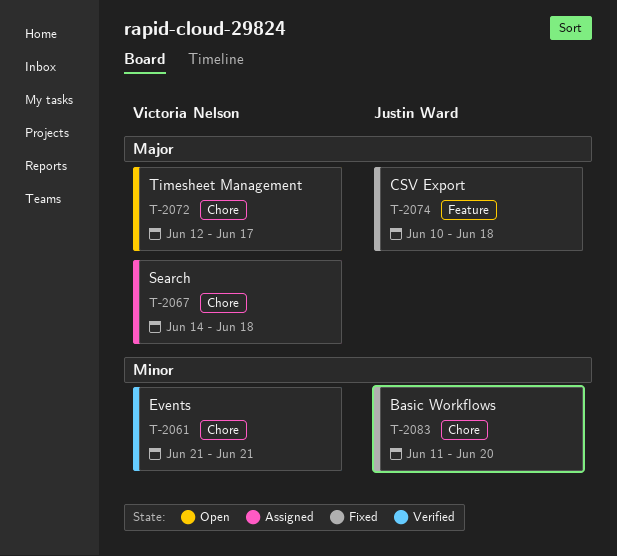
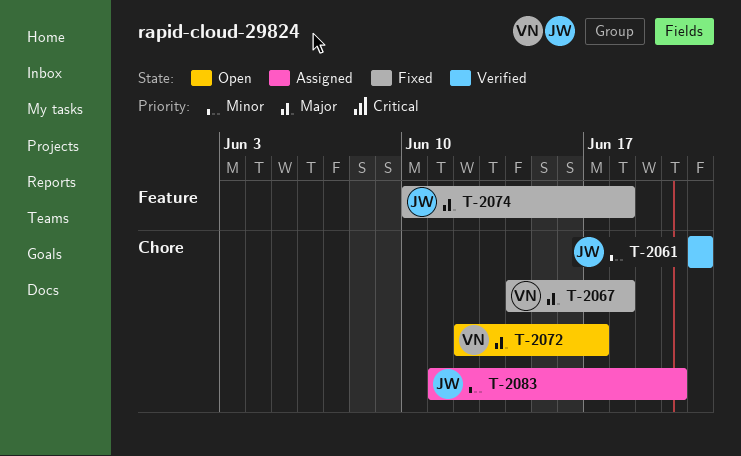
T-2061, owner: Victoria Nelson -> Justin Ward
T-2067, status: Assigned -> Fixed
T-2083, status: Fixed -> Assigned

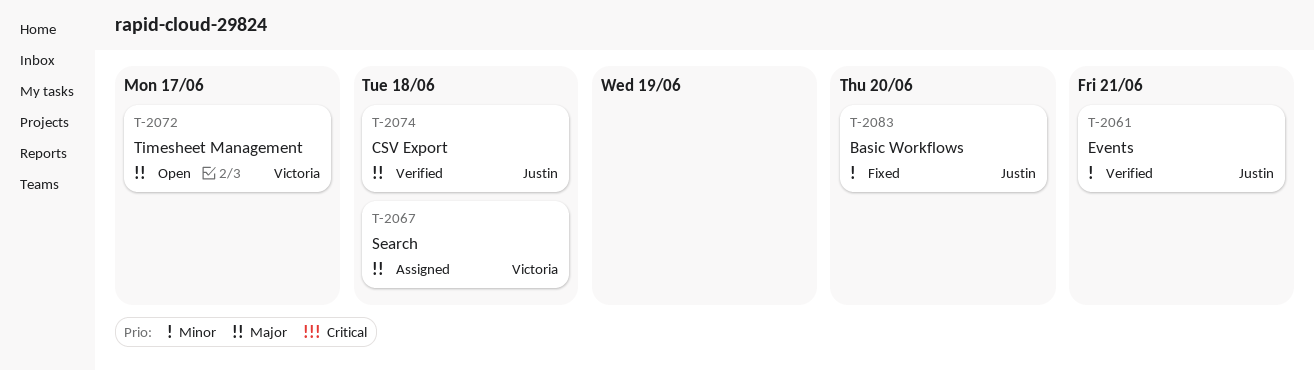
T-2067, status: Fixed -> Assigned
T-2074, status: Fixed -> Verified
T-2083, status: Assigned -> Fixed

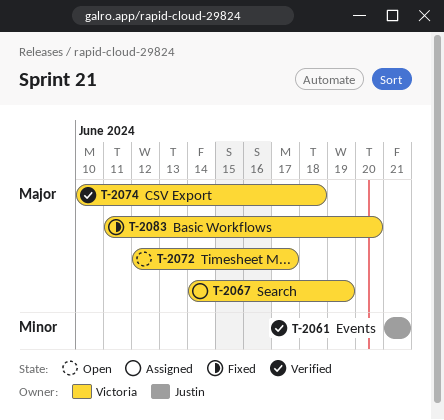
T-2067, due: Jun 18 -> Jun 19
T-2074, owner: Justin -> Victoria
T-2083, owner: Justin -> Victoria
T-2083, priority: Minor -> Major

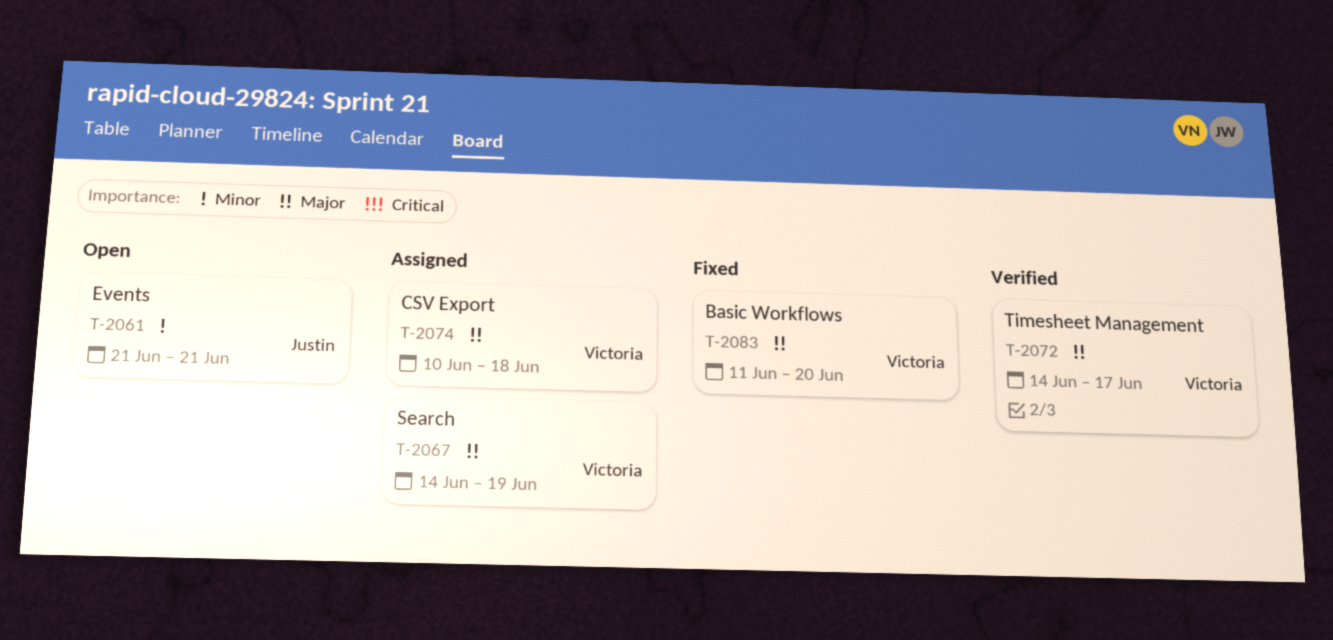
T-2061, status: Verified -> Open
T-2072, status: Open -> Verified
T-2072, start: Jun 12 -> Jun 14
T-2074, status: Verified -> Assigned

